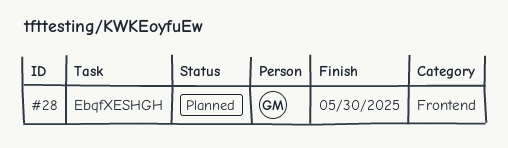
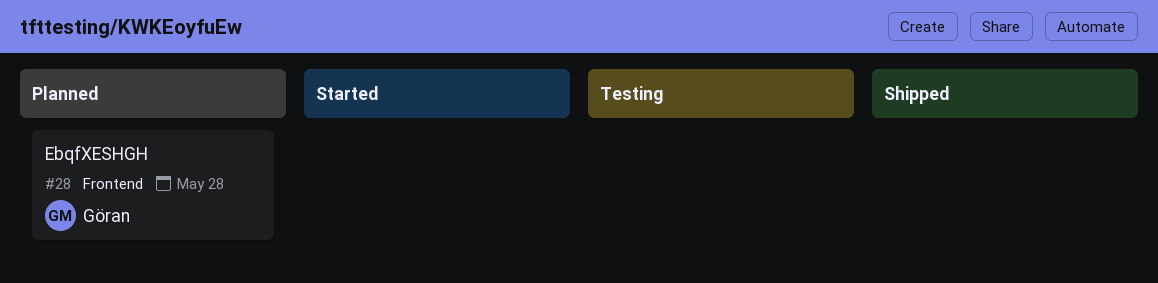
#28, due: May 30 -> May 28

